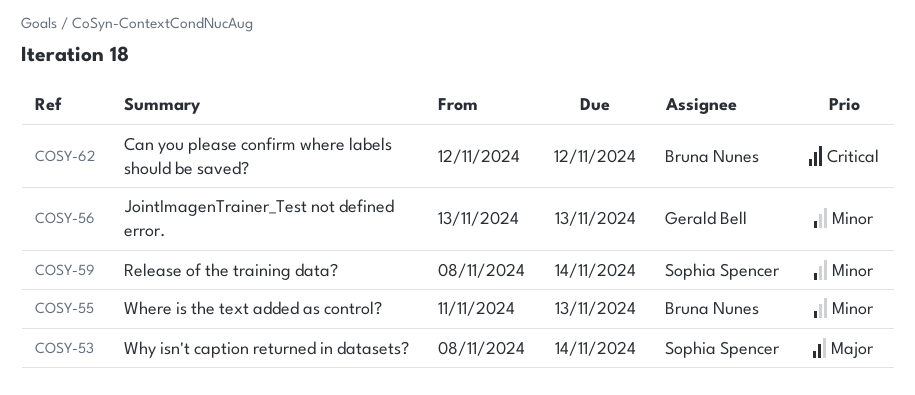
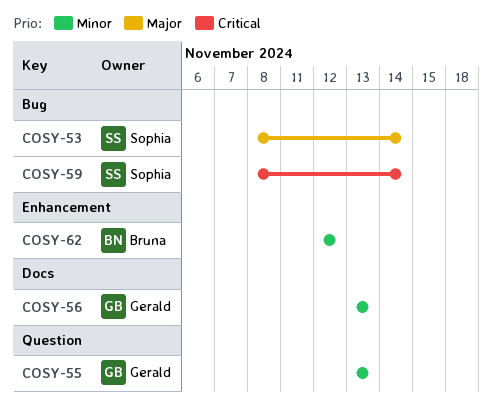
COSY-55, owner: Bruna Nunes -> Gerald Bell
COSY-55, start: Nov 11 -> Nov 13
COSY-59, priority: Minor -> Critical
COSY-62, priority: Critical -> Minor

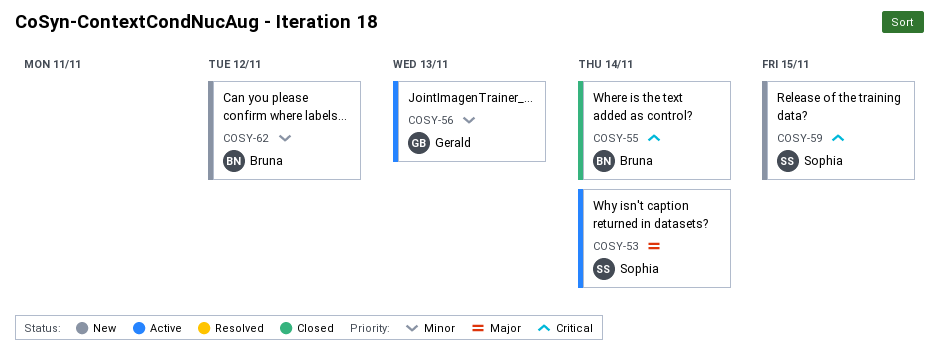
COSY-55, owner: Gerald -> Bruna
COSY-55, priority: Minor -> Critical
COSY-55, due: Nov 13 -> Nov 14
COSY-59, due: Nov 14 -> Nov 15

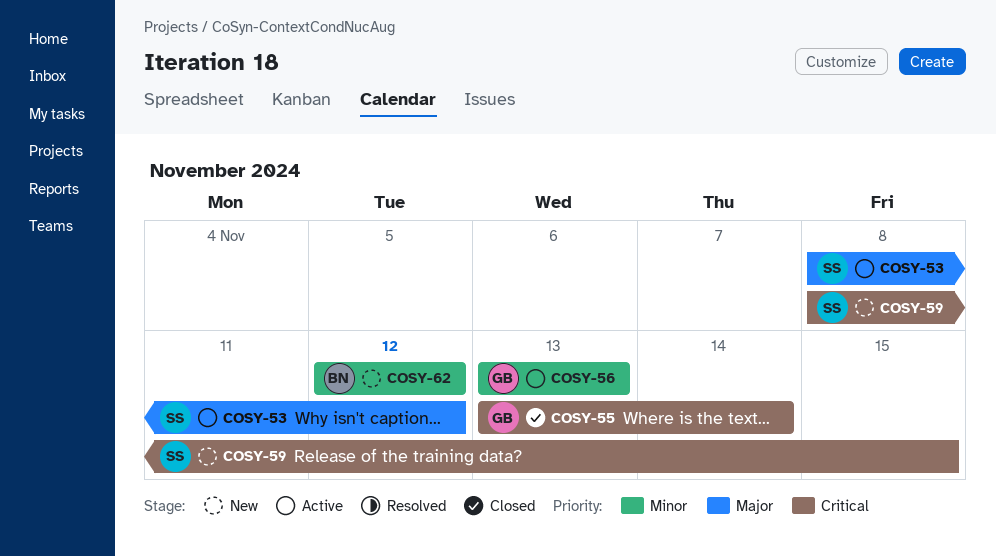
COSY-53, due: Nov 14 -> Nov 12
COSY-55, owner: Bruna -> Gerald

